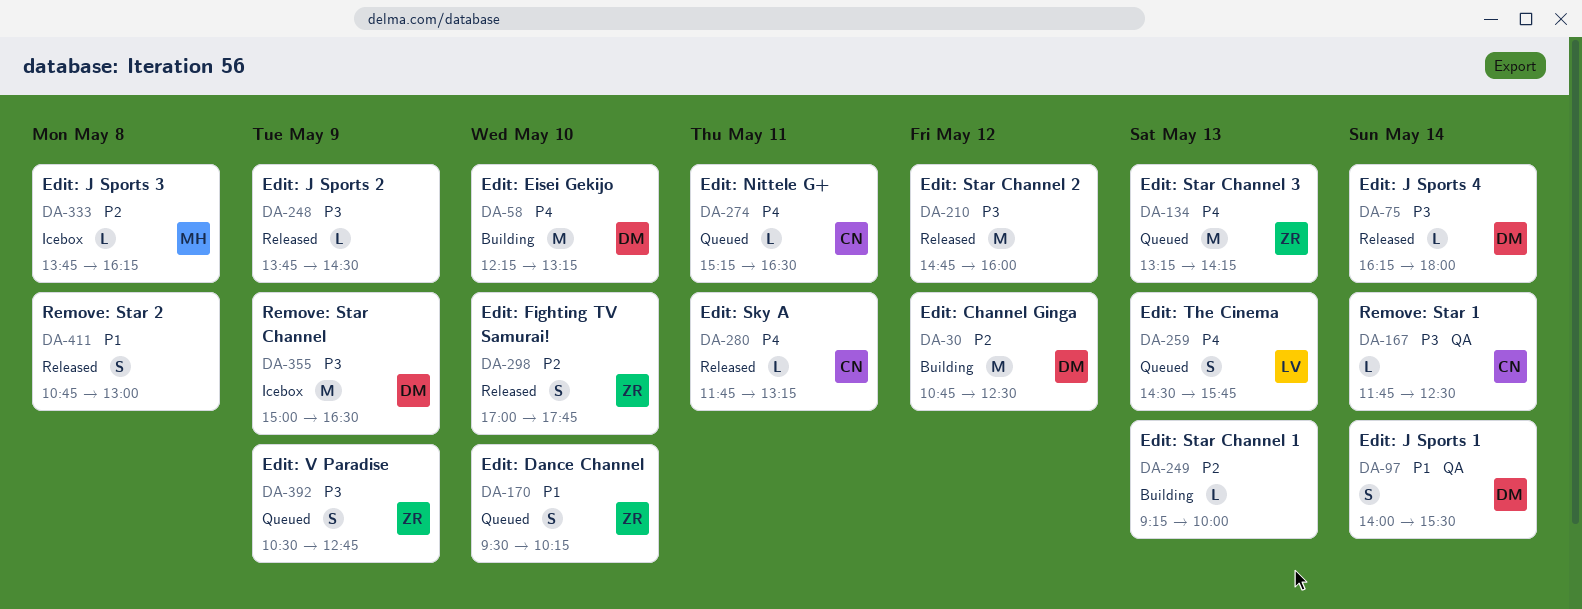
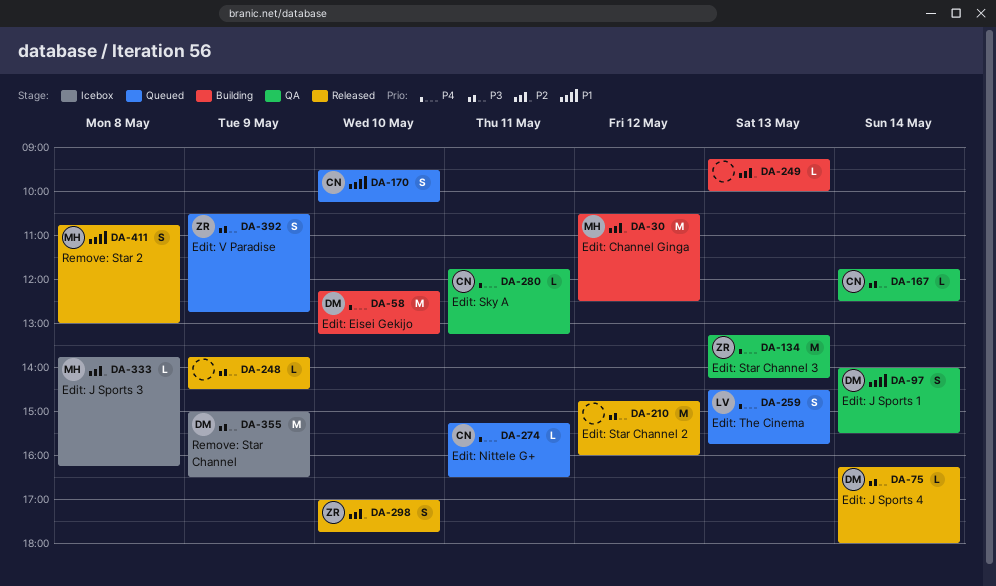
DA-30, owner: DM -> MH
DA-30, begins: 10:45 -> 10:30
DA-134, status: Queued -> QA
DA-170, owner: ZR -> CN
DA-280, status: Released -> QA
DA-411, owner: none -> MH

